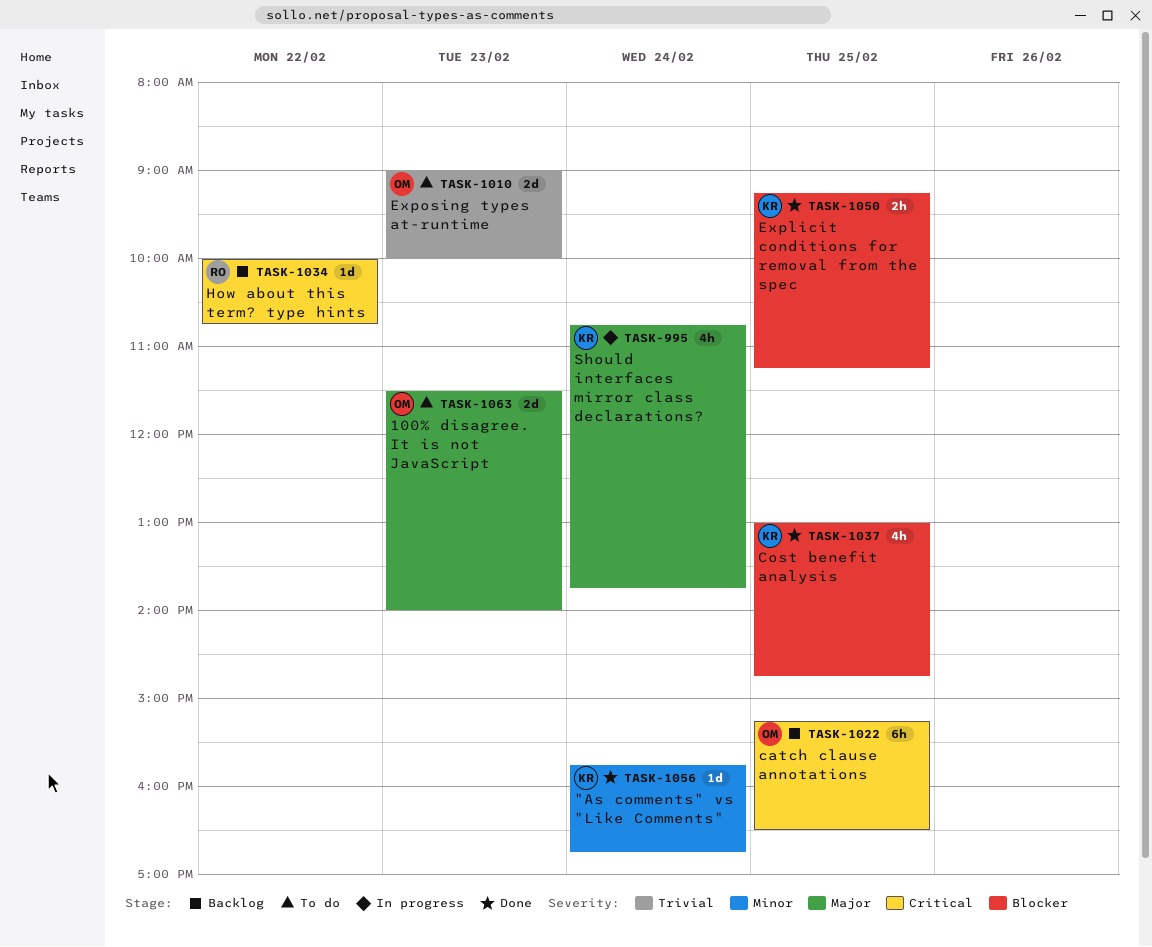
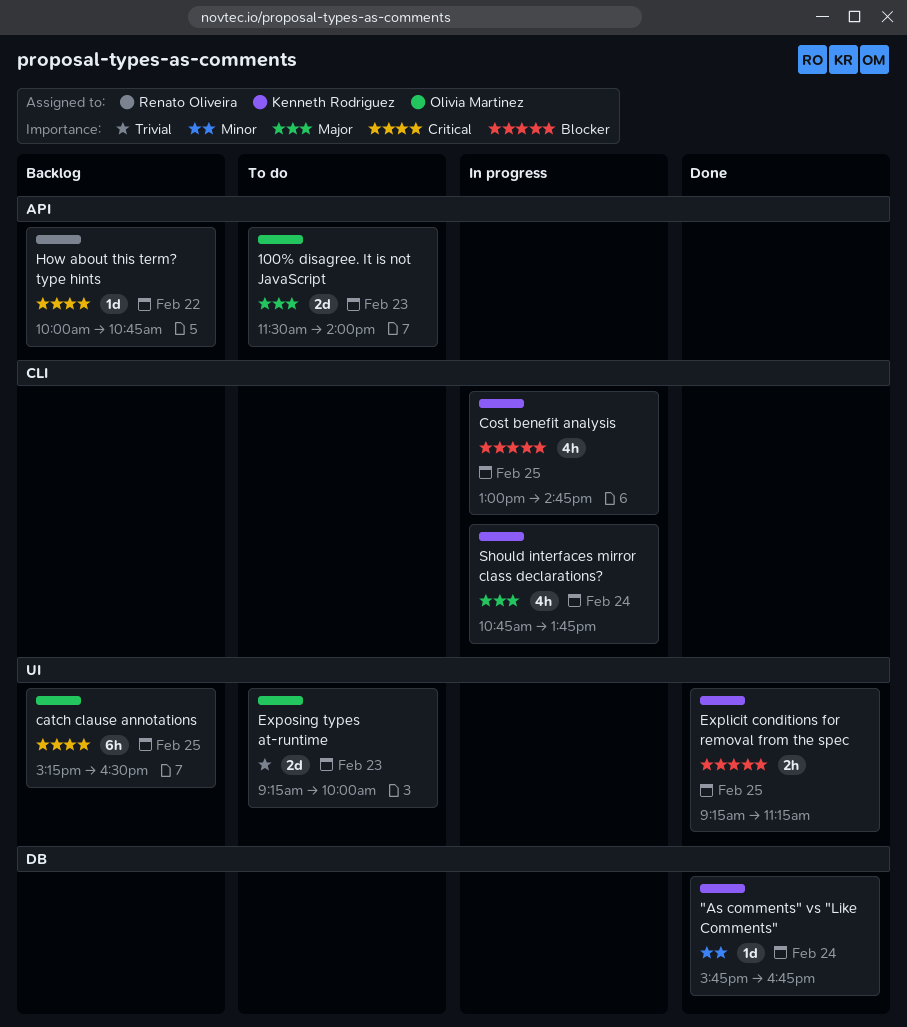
Cost benefit analysis, status: Done -> In progress
Exposing types at-runtime, begins: 09:00 -> 09:15

